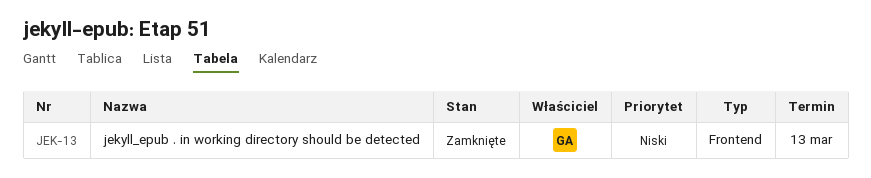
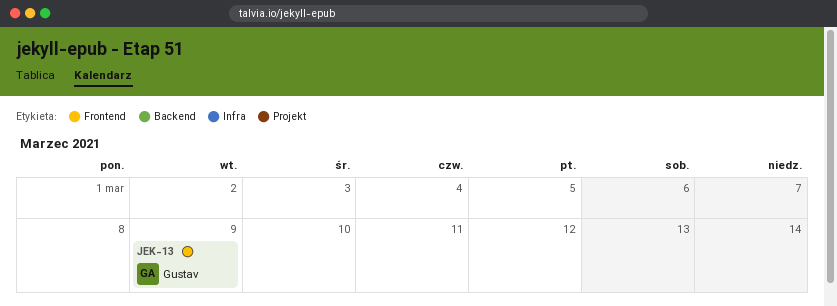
JEK-13, due: Mar 13 -> Mar 9

